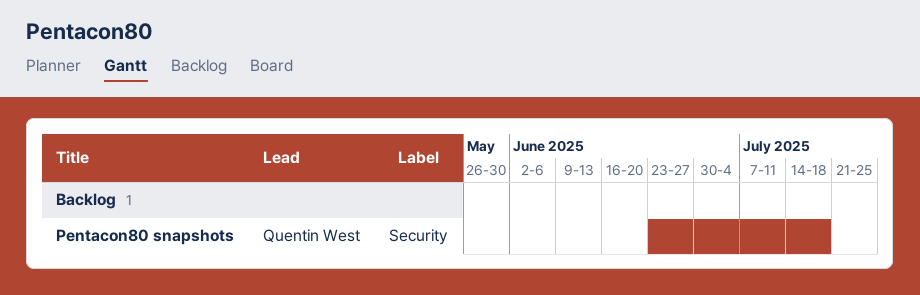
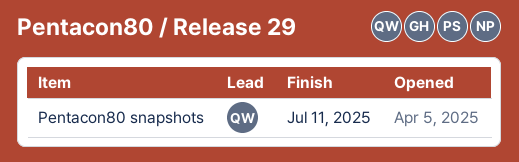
Pentacon80 snapshots, due: Jul 18 -> Jul 11

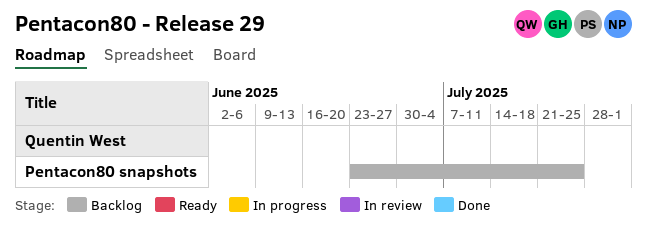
Pentacon80 snapshots, due: Jul 11 -> Jul 25

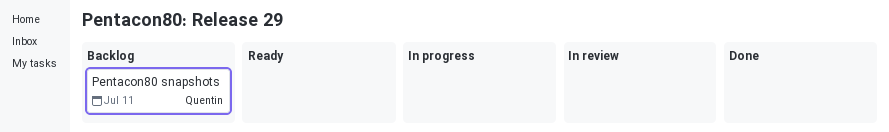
Pentacon80 snapshots, due: Jul 25 -> Jul 11

